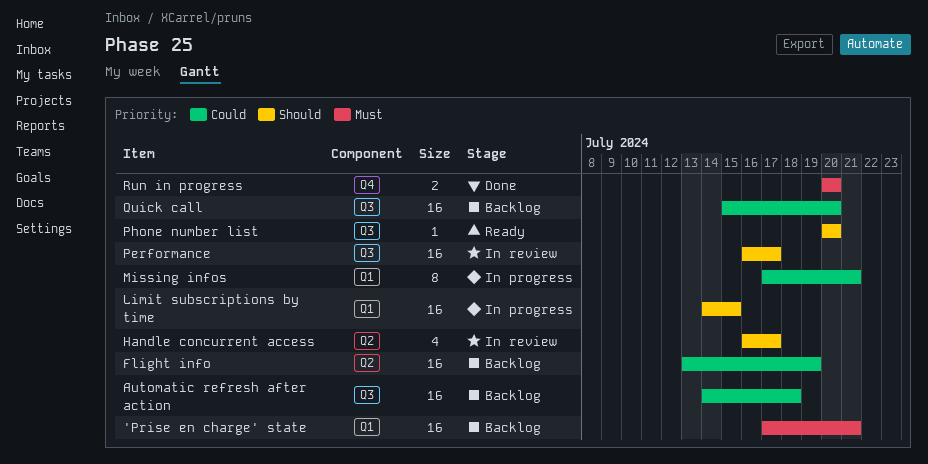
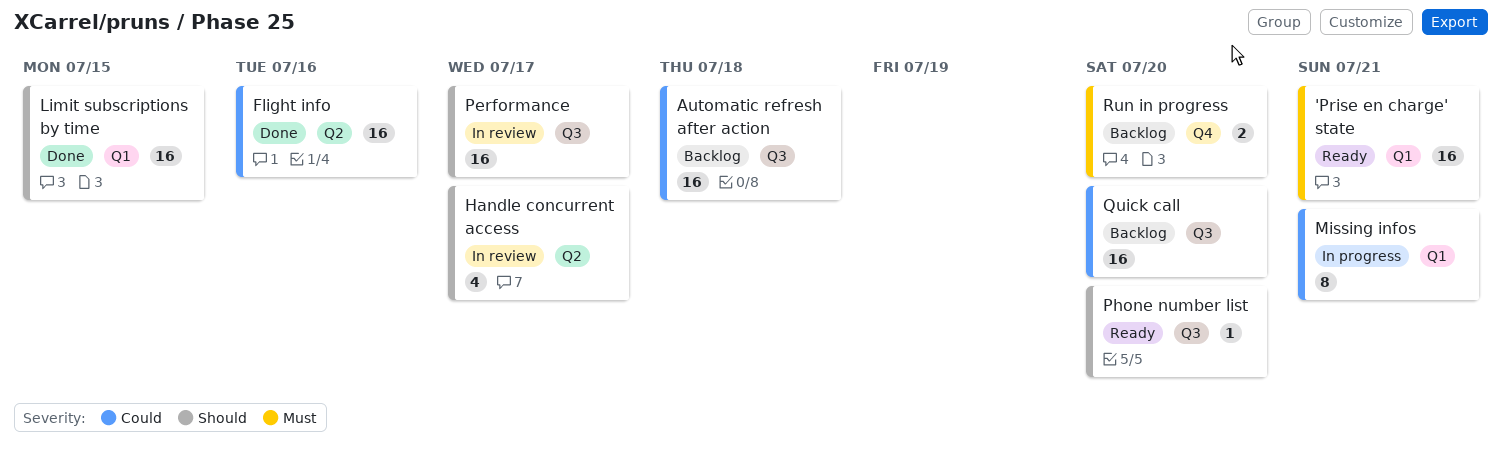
'Prise en charge' state, status: Backlog -> Ready
Flight info, status: Backlog -> Done
Flight info, due: Jul 19 -> Jul 16
Limit subscriptions by time, status: In progress -> Done
Run in progress, status: Done -> Backlog

